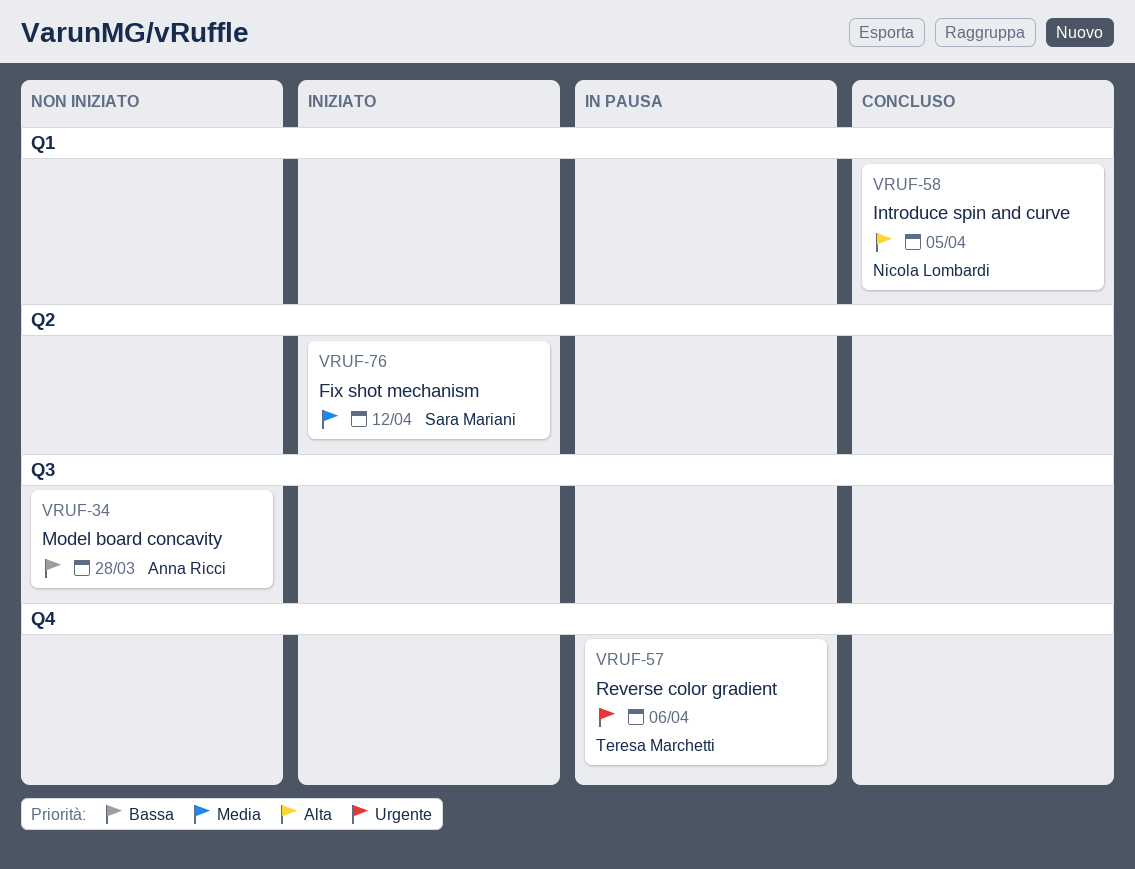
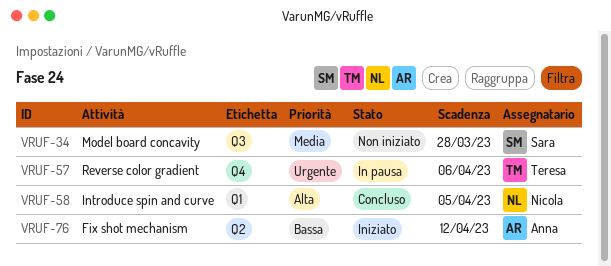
VRUF-34, owner: Anna Ricci -> Sara Mariani
VRUF-34, priority: Bassa -> Media
VRUF-76, owner: Sara Mariani -> Anna Ricci
VRUF-76, priority: Media -> Bassa

